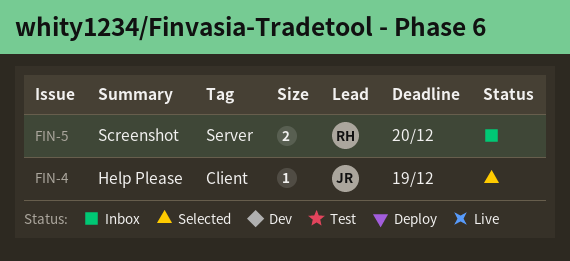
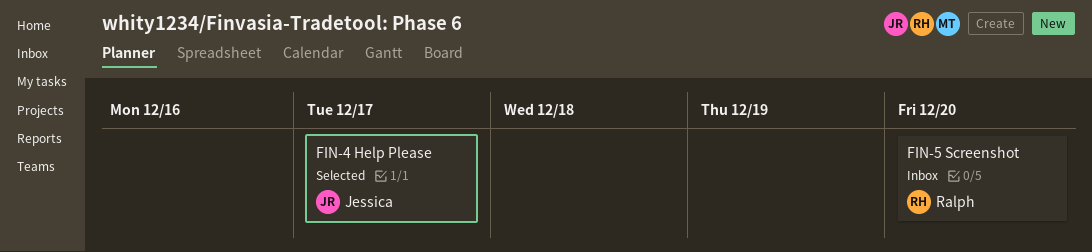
FIN-4, due: Dec 19 -> Dec 17

